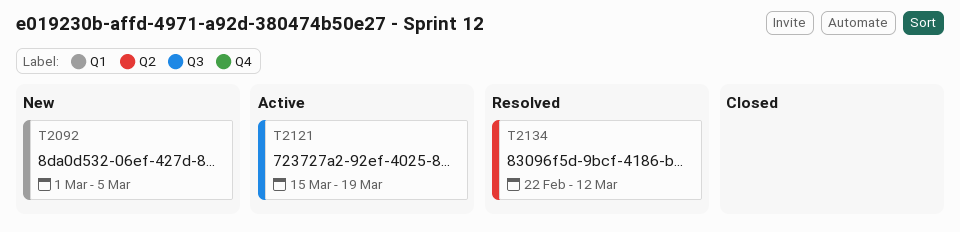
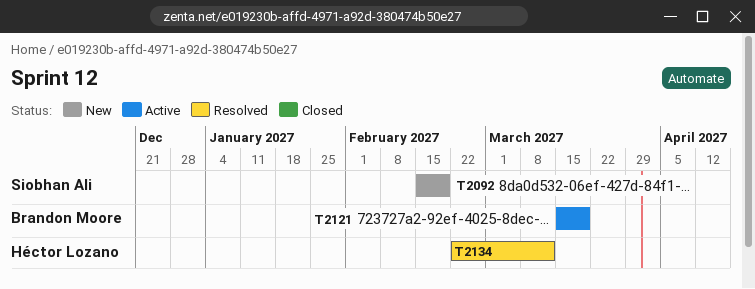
T2092, start: Mar 1 -> Feb 15
T2092, due: Mar 5 -> Feb 19

